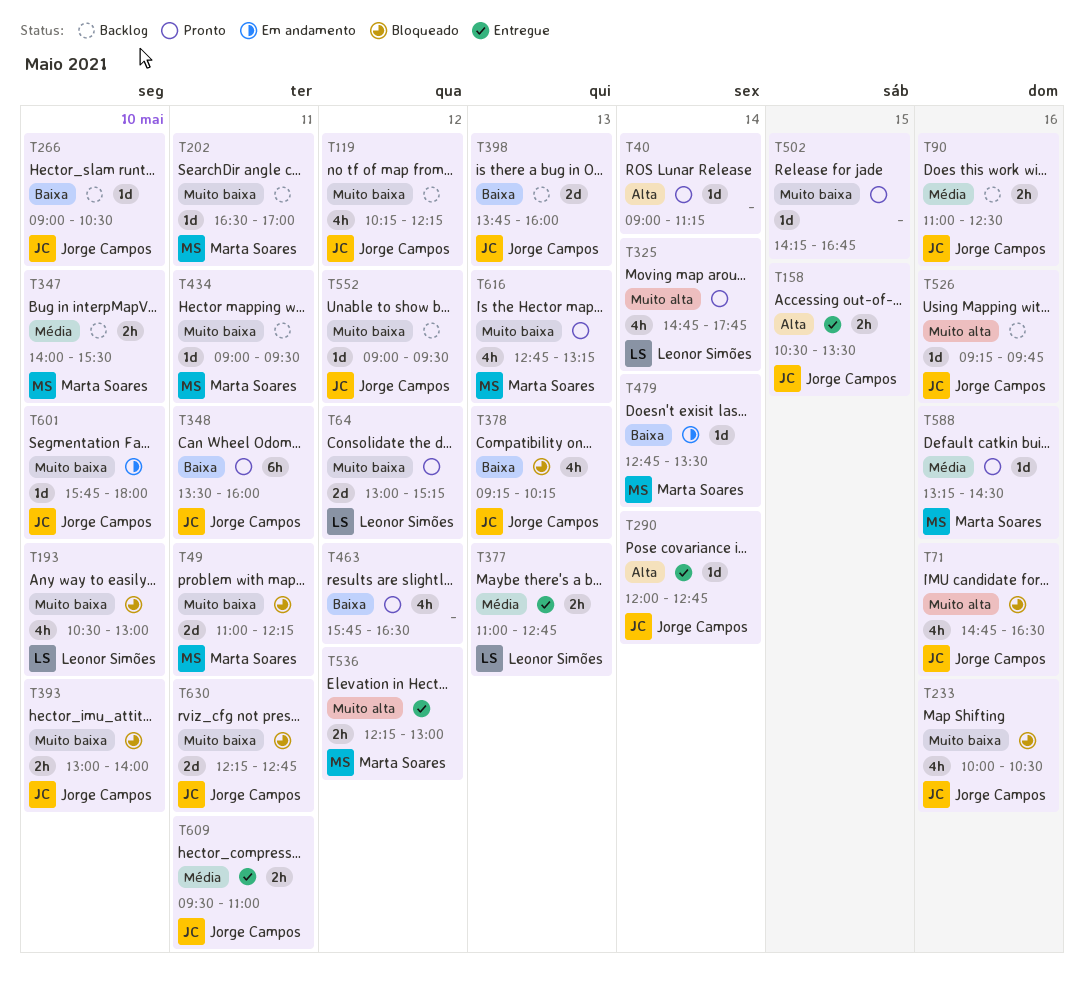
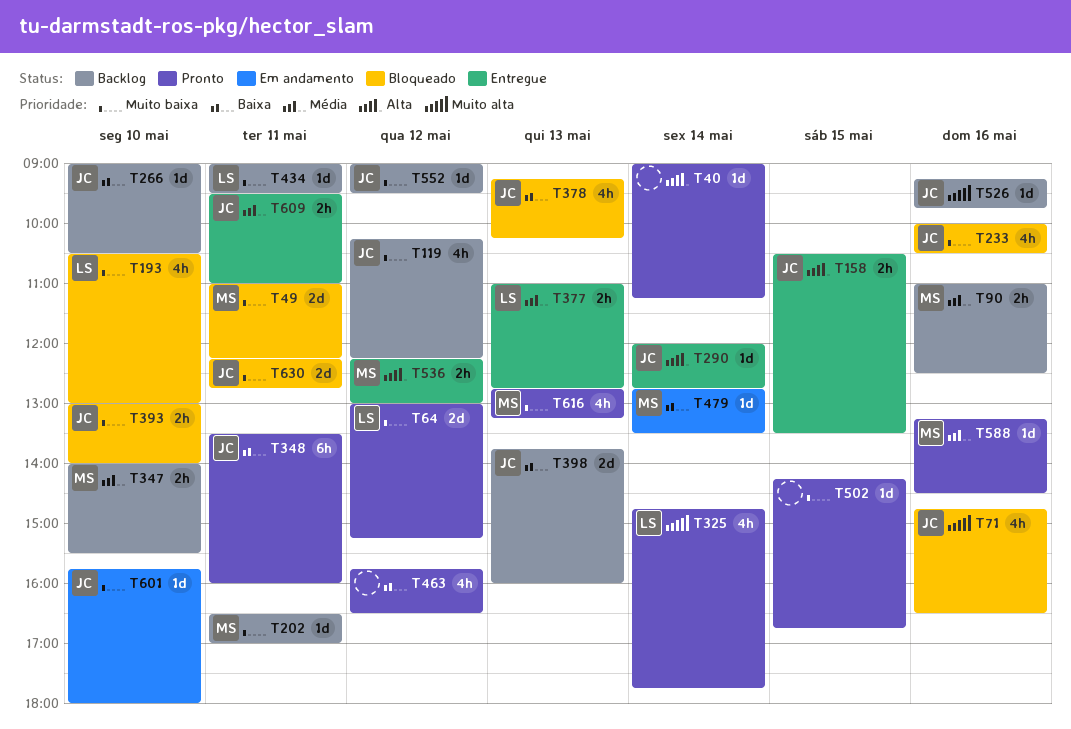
T90, owner: Jorge Campos -> Marta Soares
T434, owner: Marta Soares -> Leonor Simões
T536, priority: Muito alta -> Alta

